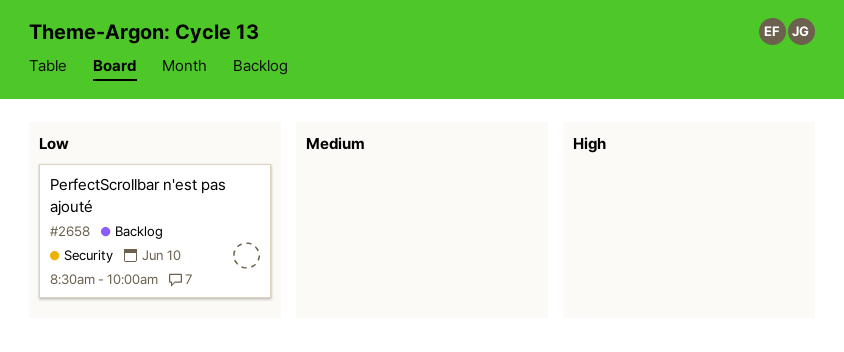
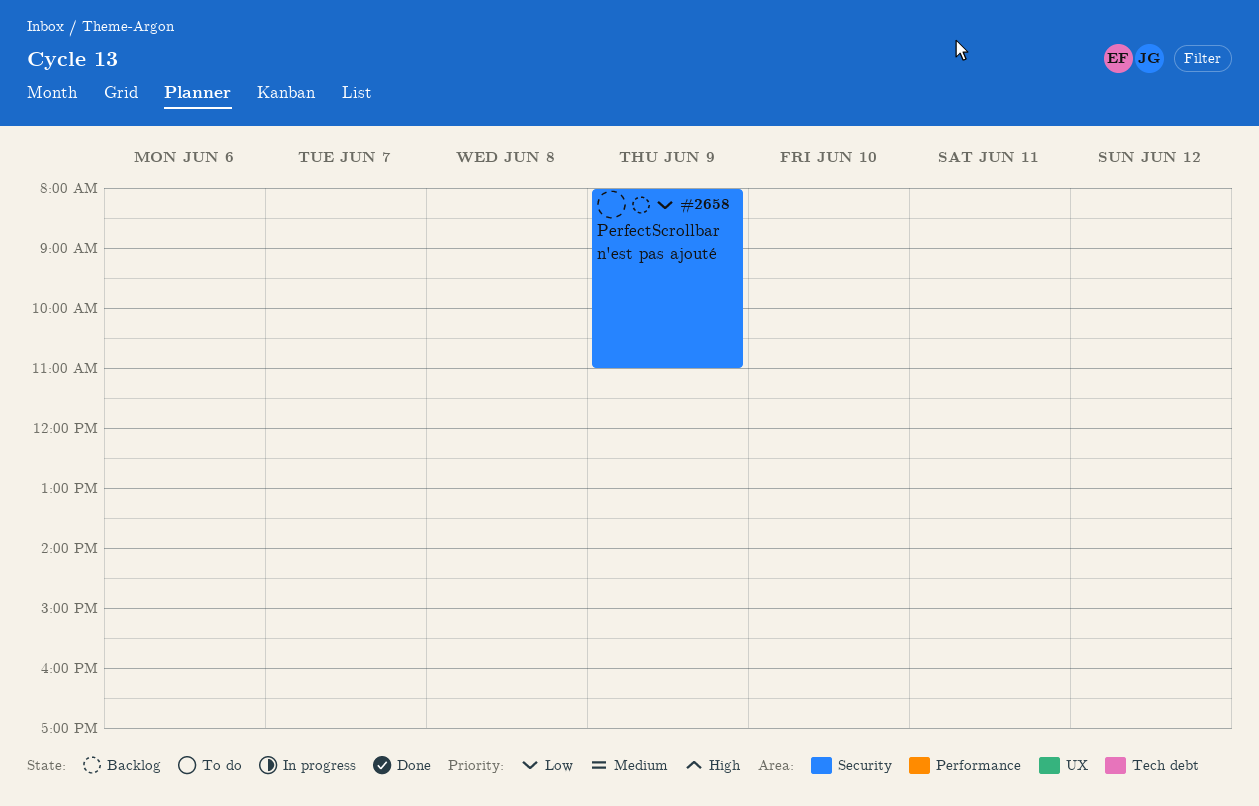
#2658, day: Jun 10 -> Jun 9
#2658, begins: 08:30 -> 08:00
#2658, ends: 10:00 -> 11:00

